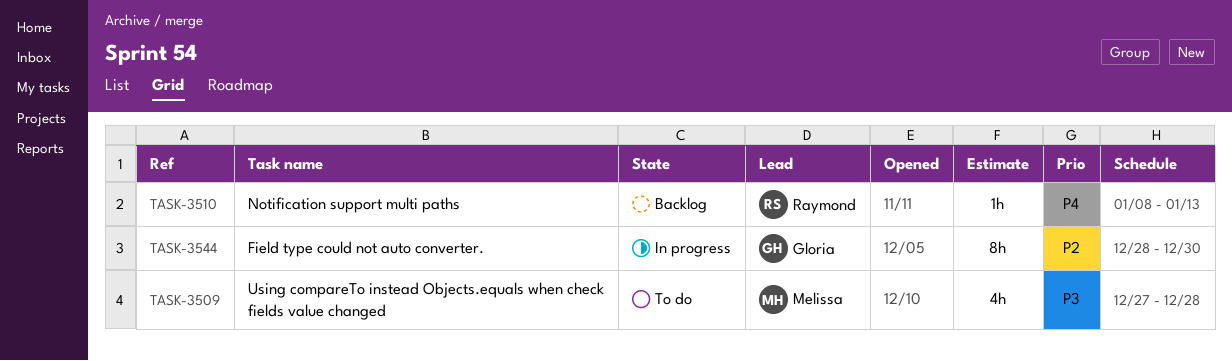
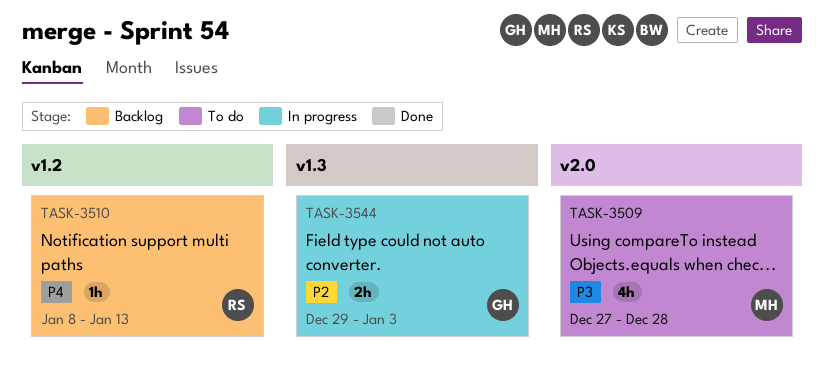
TASK-3544, estimate: 8h -> 2h
TASK-3544, start: Dec 28 -> Dec 29
TASK-3544, due: Dec 30 -> Jan 3

